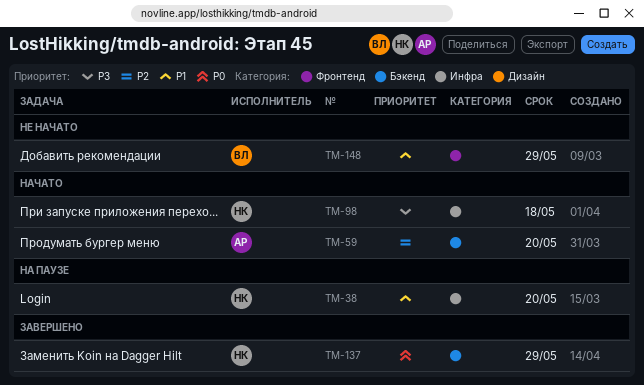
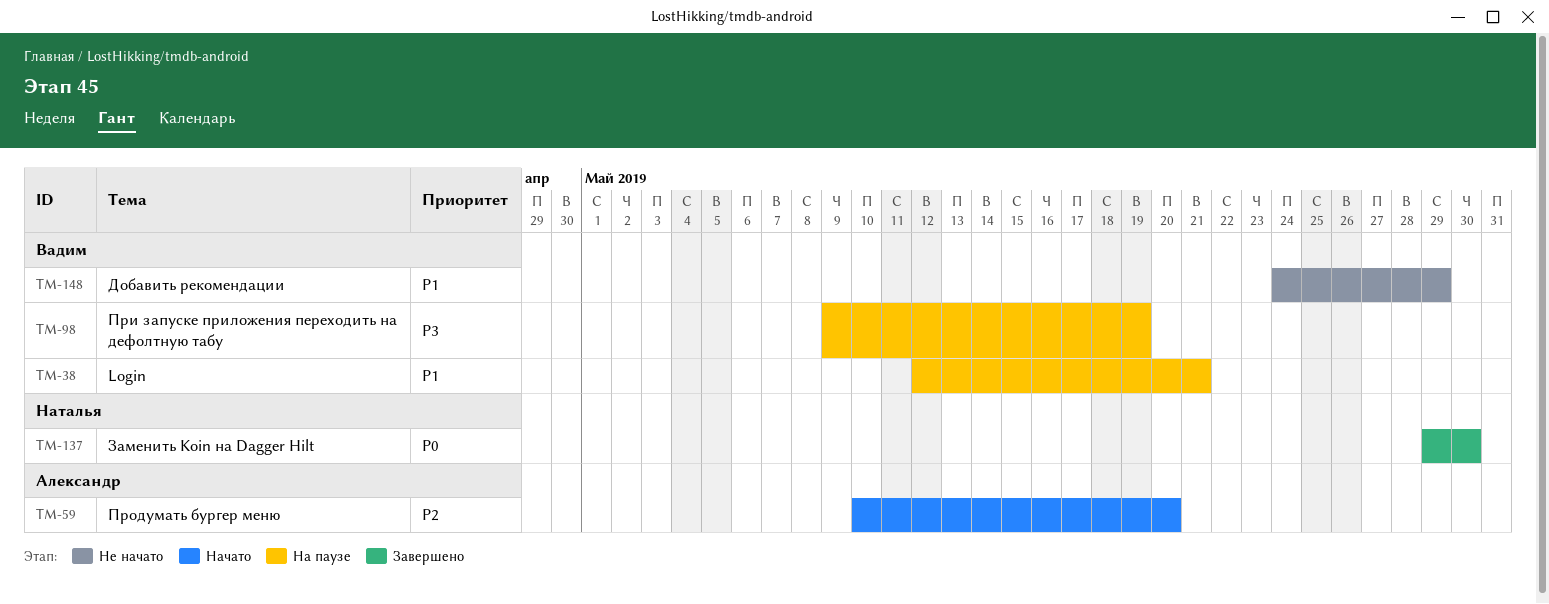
TM-38, owner: Наталья -> Вадим
TM-38, due: May 20 -> May 21
TM-98, status: Начато -> На паузе
TM-98, owner: Наталья -> Вадим
TM-98, due: May 18 -> May 19
TM-137, due: May 29 -> May 30

